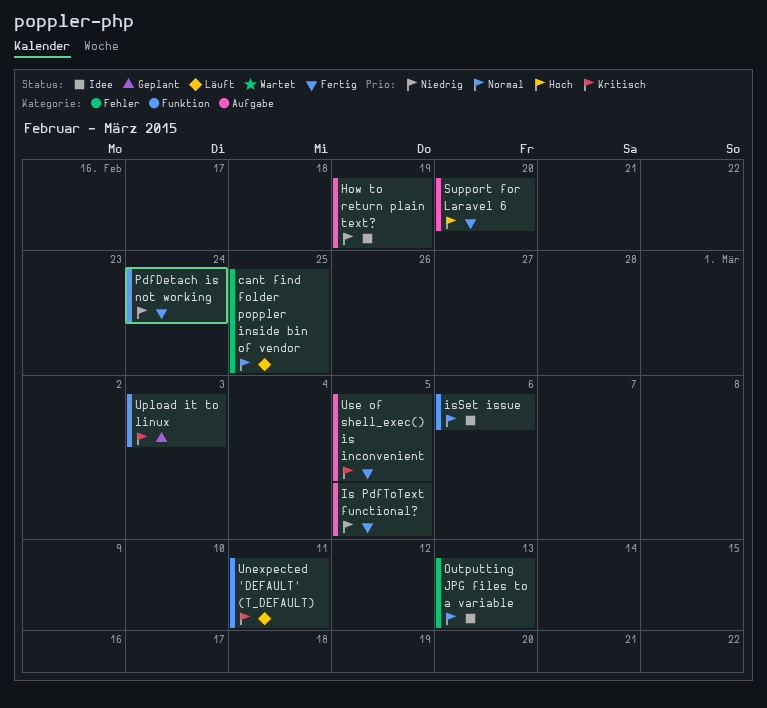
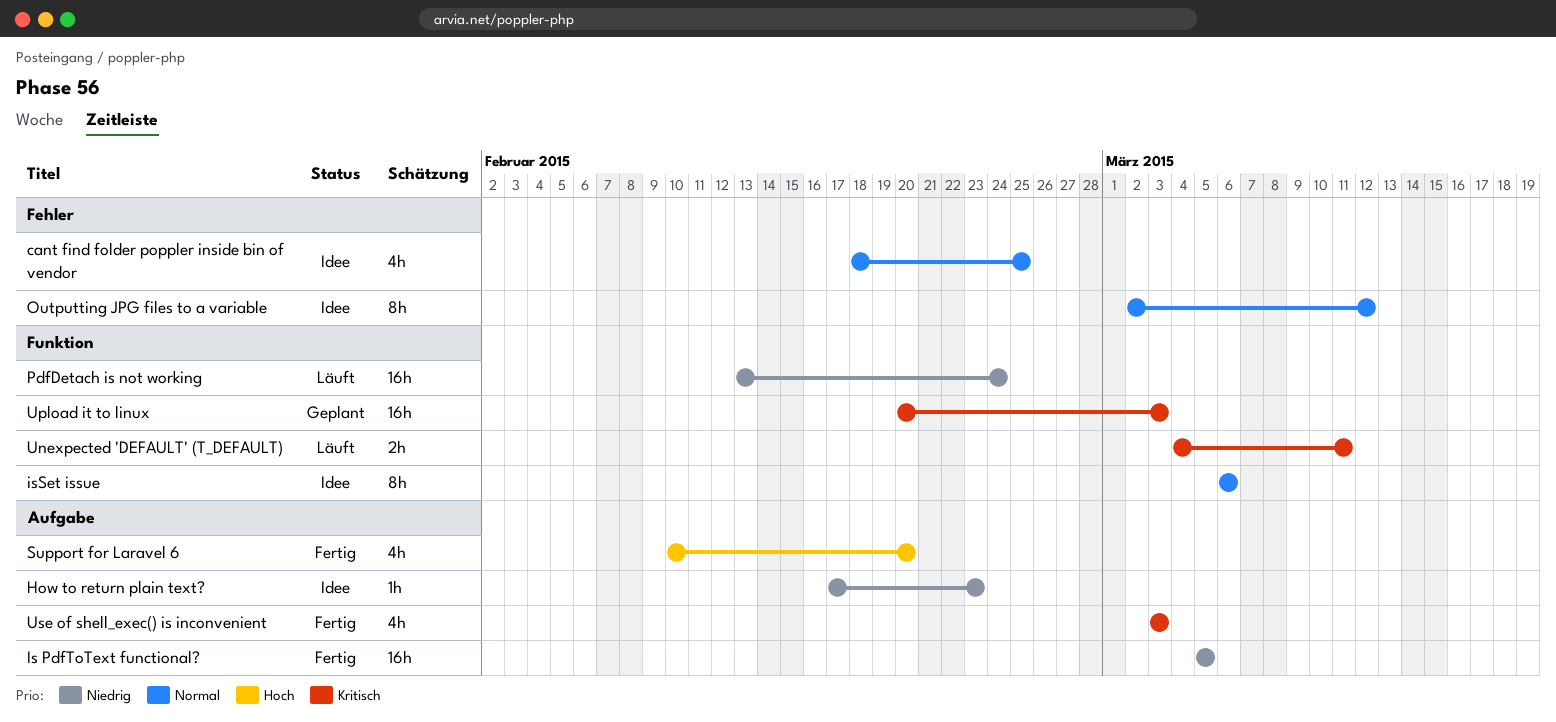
cant find folder poppler inside bin of vendor, status: Läuft -> Idee
How to return plain text?, due: Feb 19 -> Feb 23
Outputting JPG files to a variable, due: Mar 13 -> Mar 12
PdfDetach is not working, status: Fertig -> Läuft
Use of shell_exec() is inconvenient, due: Mar 5 -> Mar 3

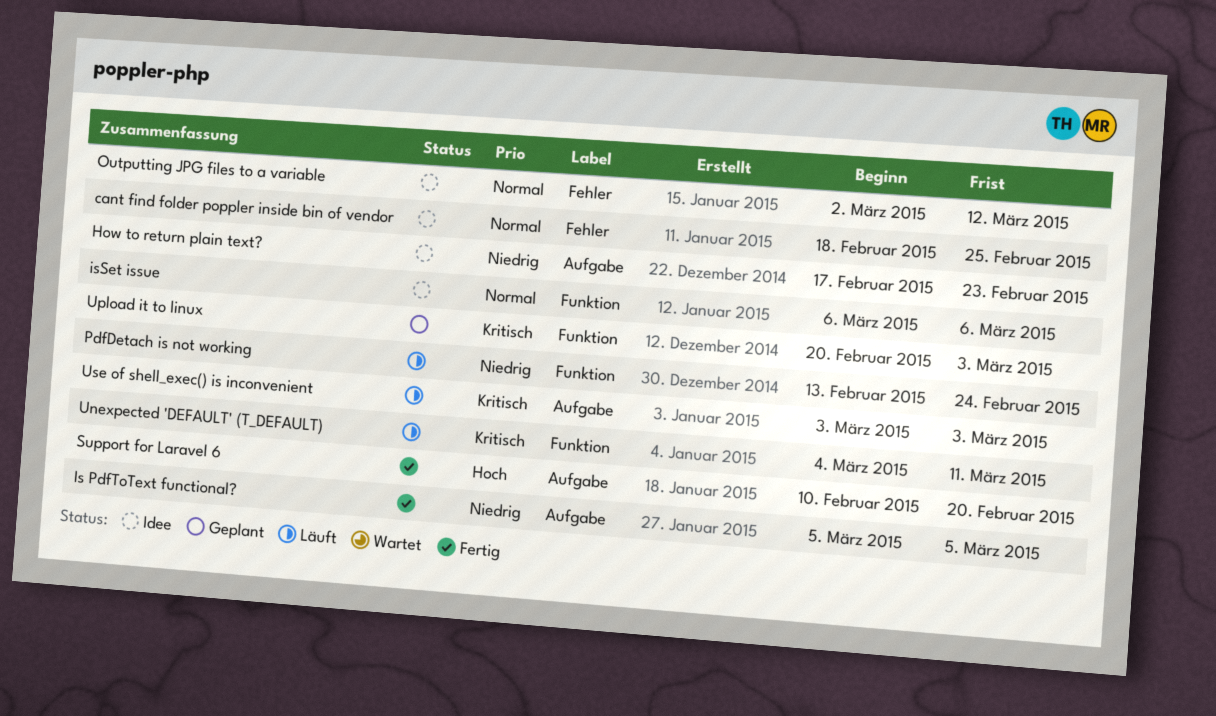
Use of shell_exec() is inconvenient, status: Fertig -> Läuft

